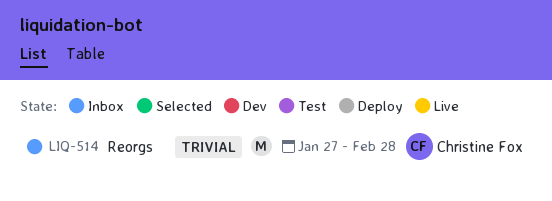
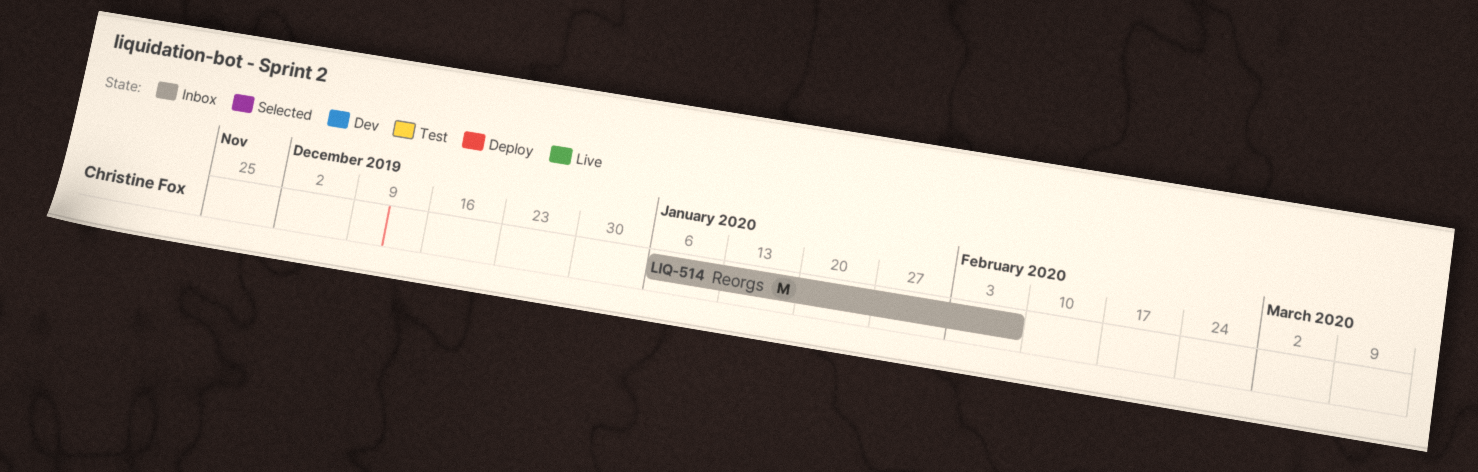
LIQ-514, start: Jan 27 -> Jan 6
LIQ-514, due: Feb 28 -> Feb 7

